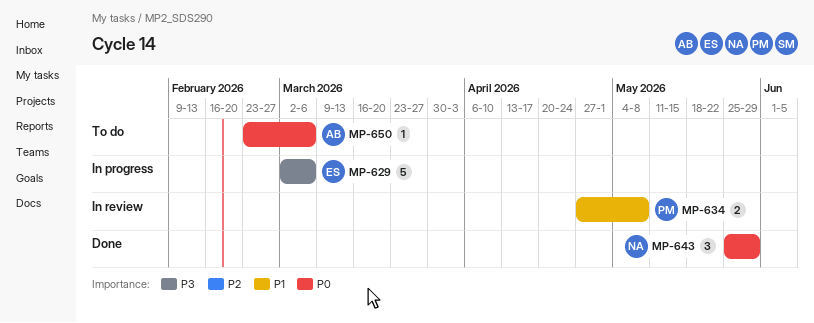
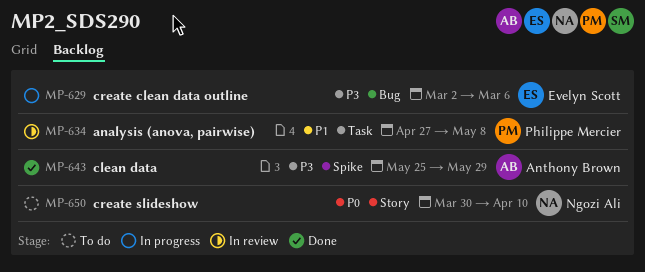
MP-643, owner: Ngozi Ali -> Anthony Brown
MP-643, priority: P0 -> P3
MP-650, owner: Anthony Brown -> Ngozi Ali
MP-650, start: Feb 23 -> Mar 30
MP-650, due: Mar 6 -> Apr 10

